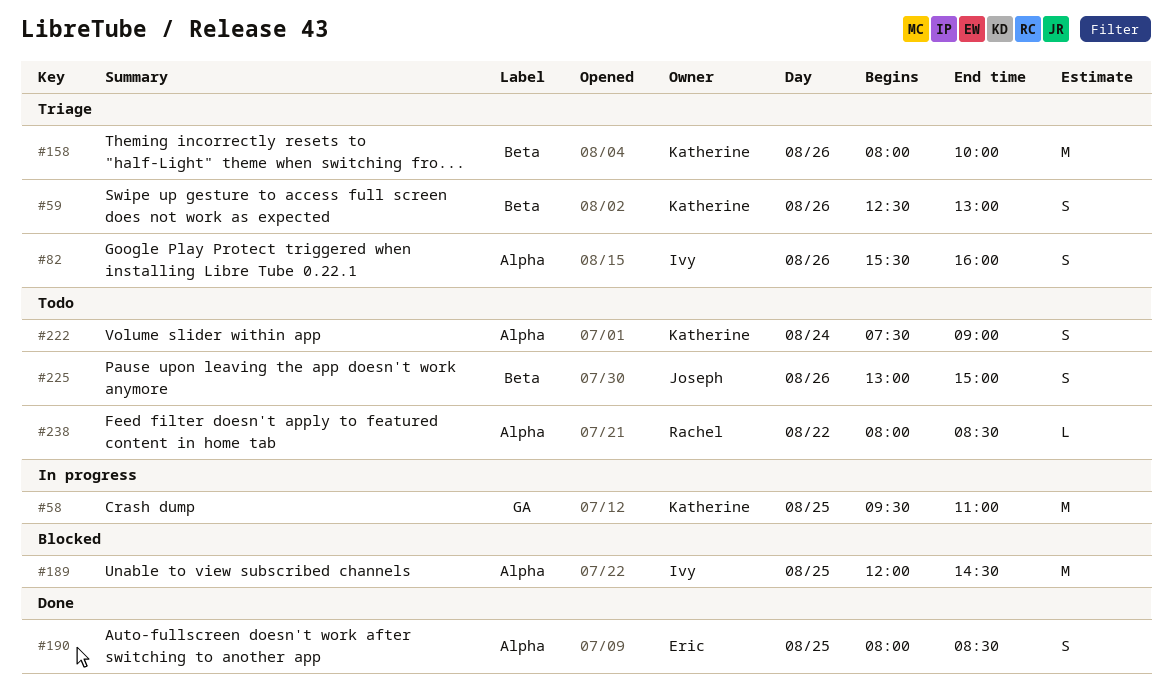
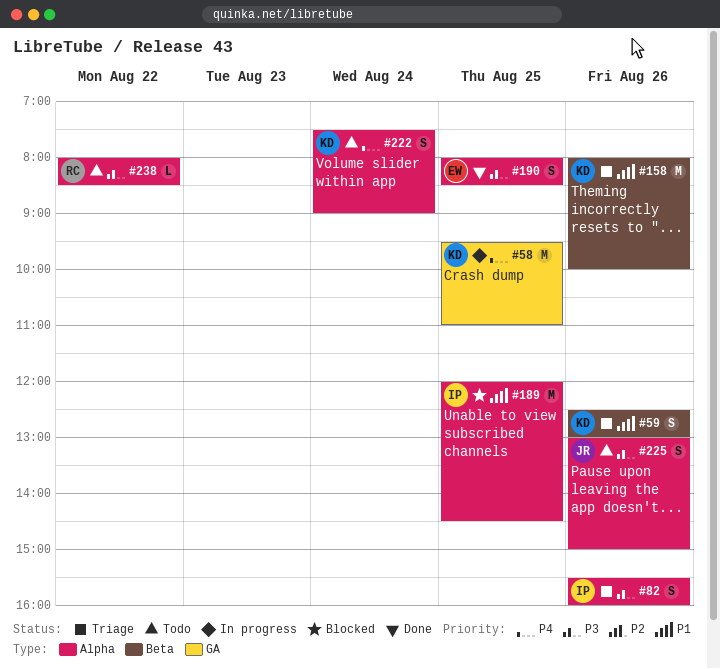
#225, label: Beta -> Alpha

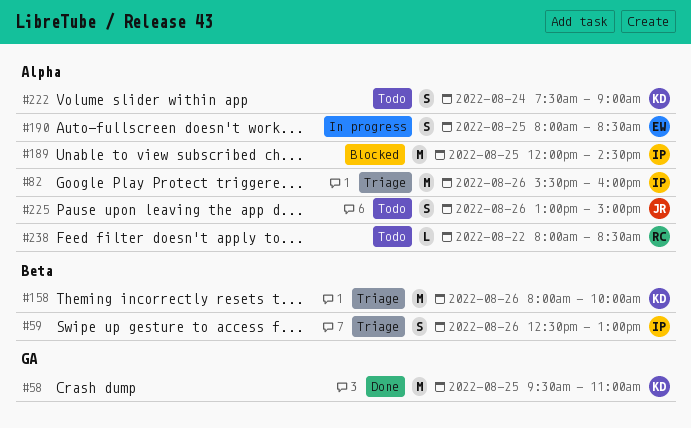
#58, status: In progress -> Done
#59, owner: KD -> IP
#82, estimate: S -> M
#190, status: Done -> In progress

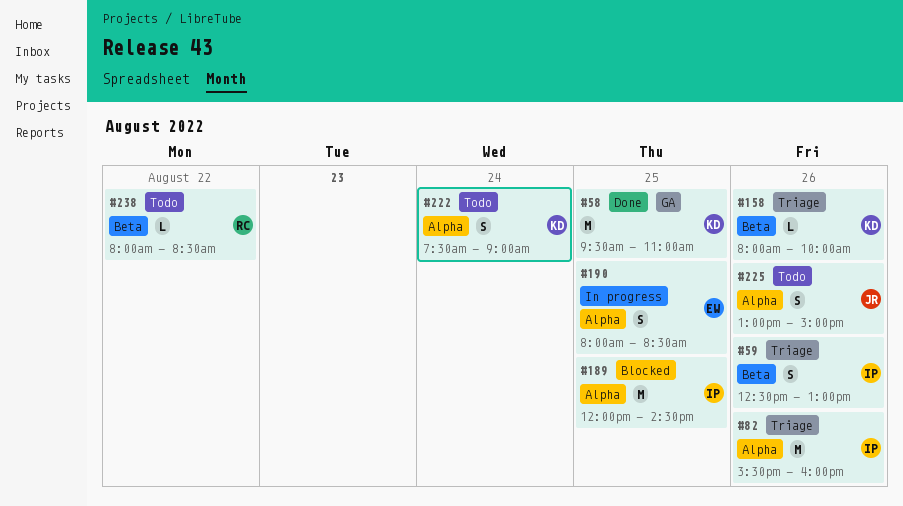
#158, estimate: M -> L
#238, label: Alpha -> Beta

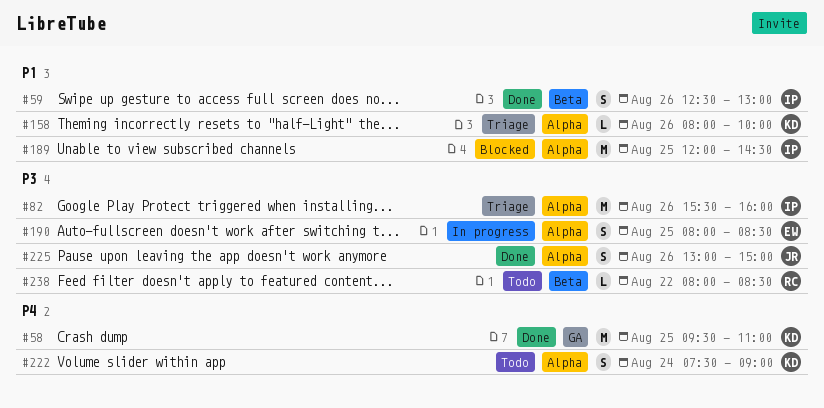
#59, status: Triage -> Done
#158, label: Beta -> Alpha
#225, status: Todo -> Done

